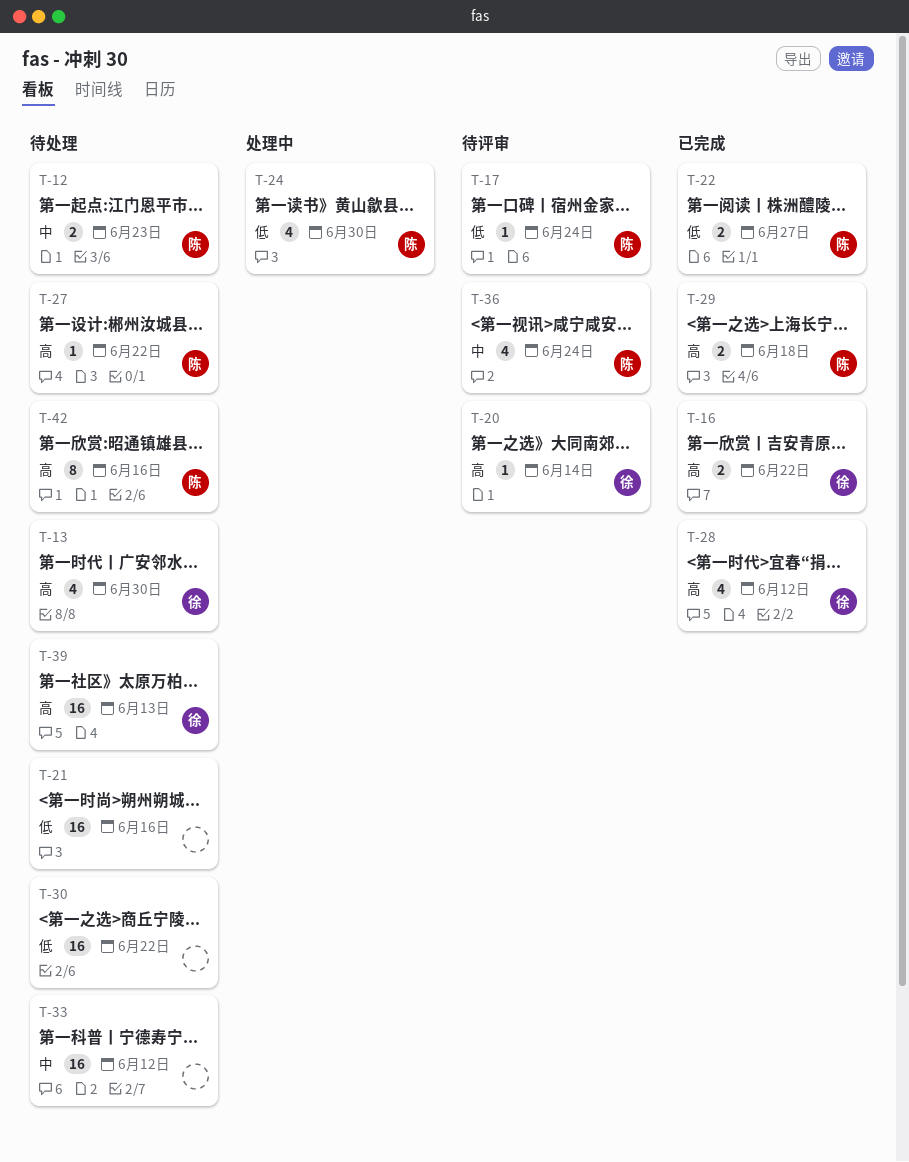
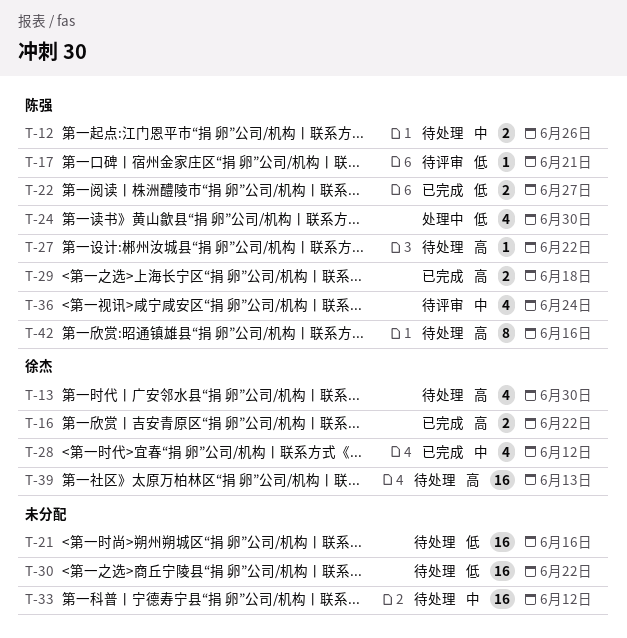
T-12, due: Jun 23 -> Jun 26
T-17, due: Jun 24 -> Jun 21
T-20: present -> none
T-28, priority: 高 -> 中

